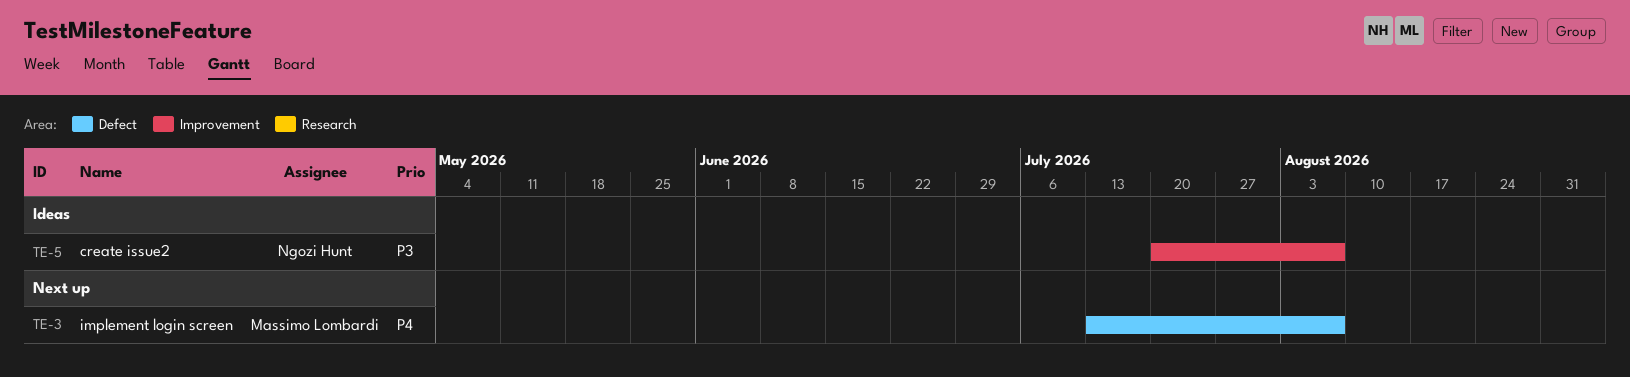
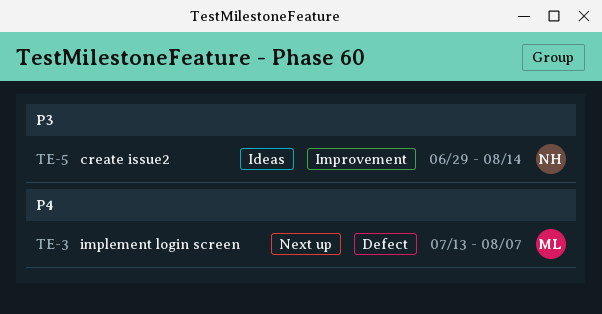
TE-5, start: Jul 20 -> Jun 29
TE-5, due: Aug 7 -> Aug 14

